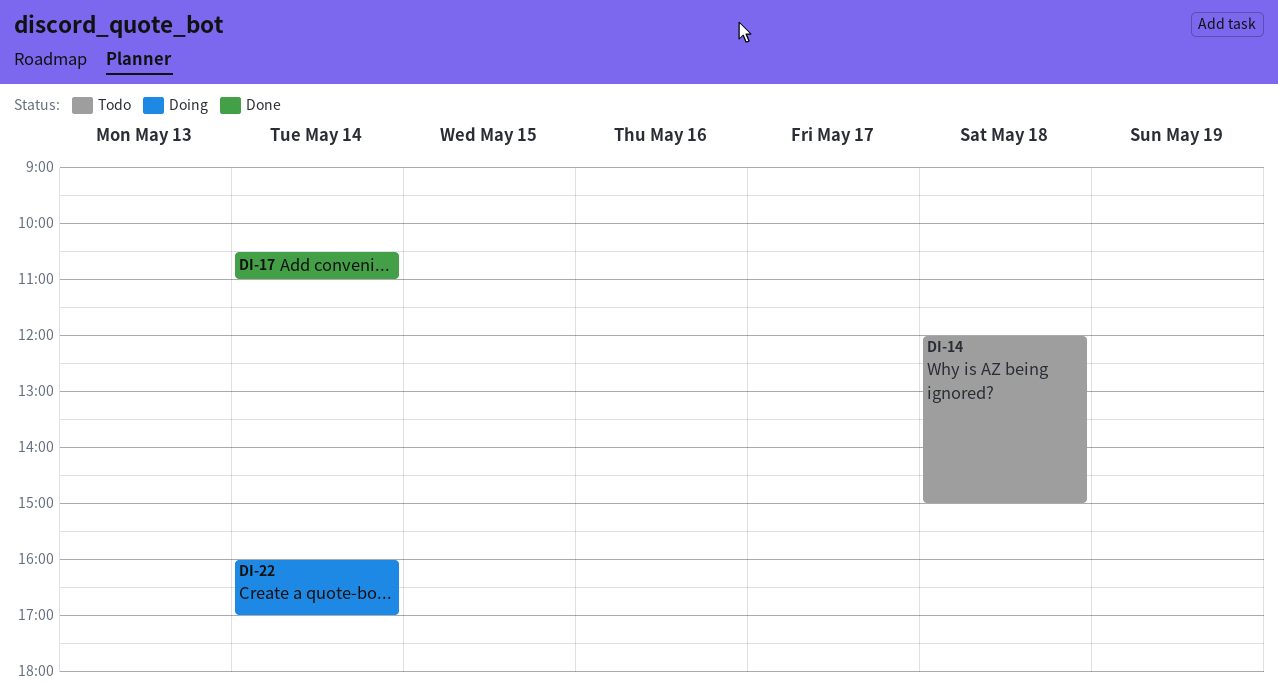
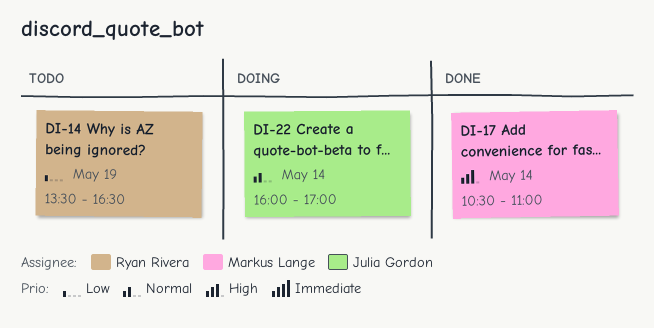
DI-14, day: May 18 -> May 19
DI-14, begins: 12:00 -> 13:30
DI-14, ends: 15:00 -> 16:30

